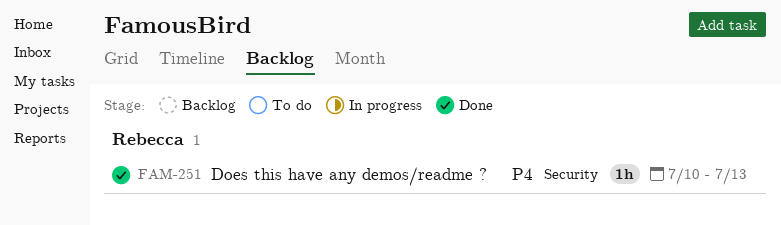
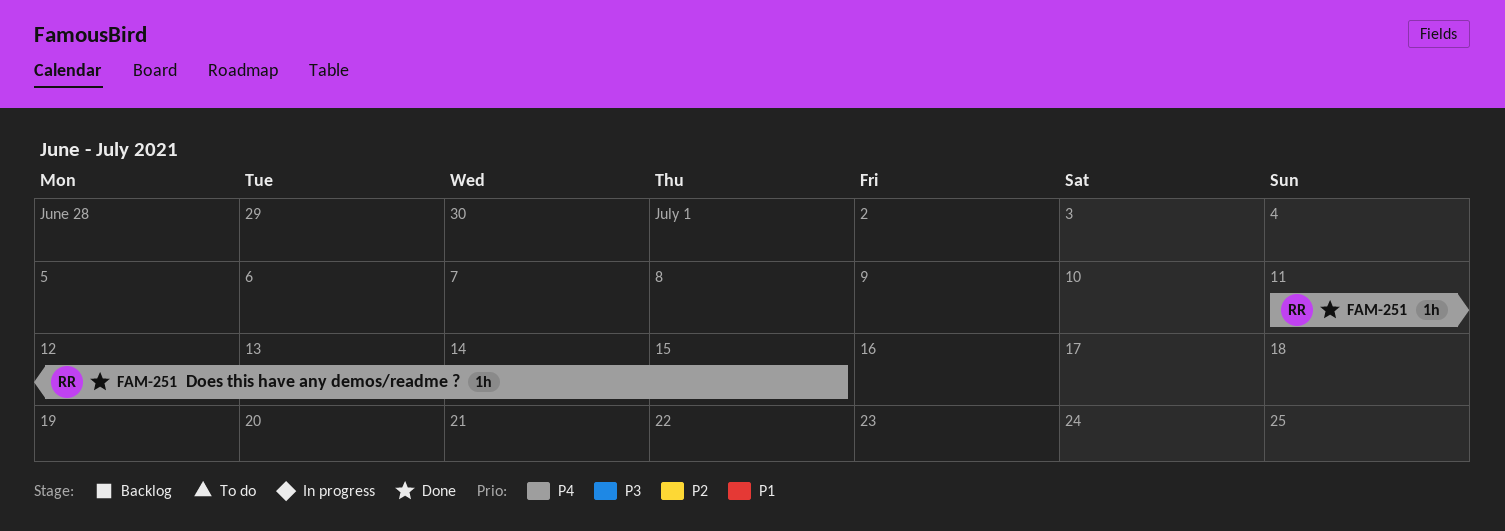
FAM-251, start: Jul 10 -> Jul 11
FAM-251, due: Jul 13 -> Jul 15

